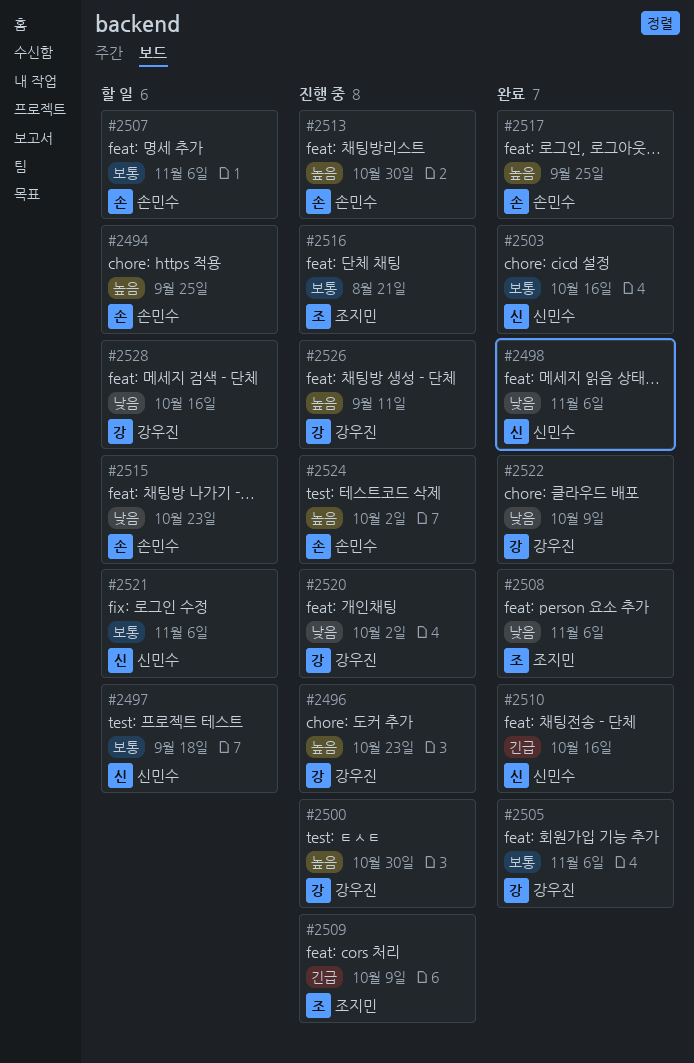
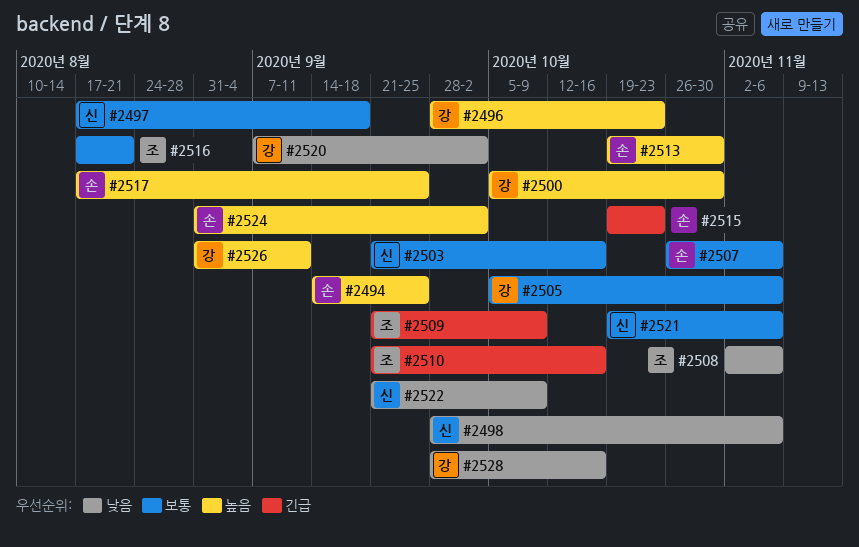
#2510, owner: 신민수 -> 조지민
#2515, priority: 낮음 -> 긴급
#2522, owner: 강우진 -> 신민수

